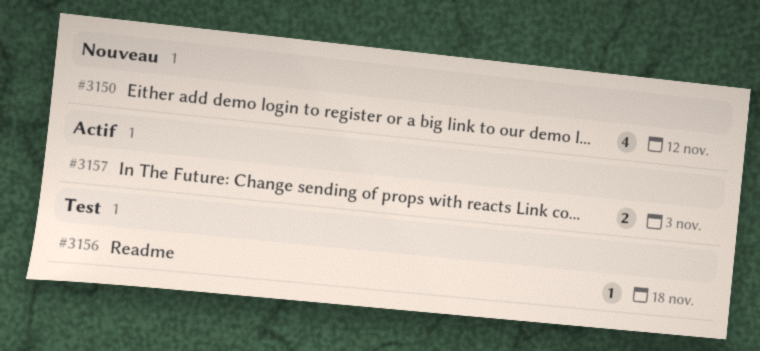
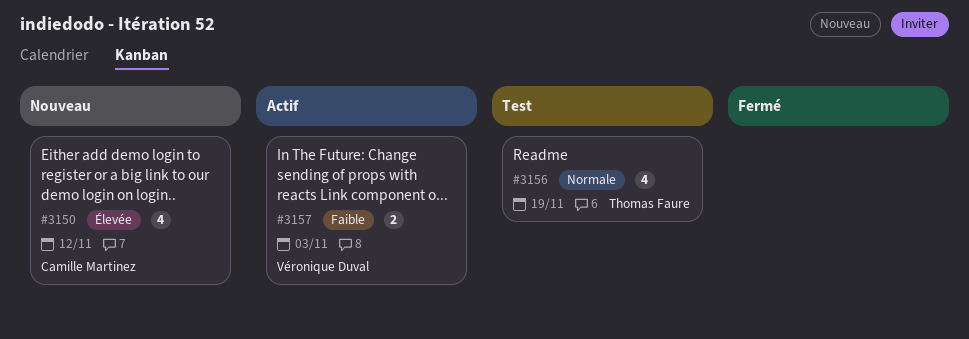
#3156, estimate: 1 -> 4
#3156, due: Nov 18 -> Nov 19

